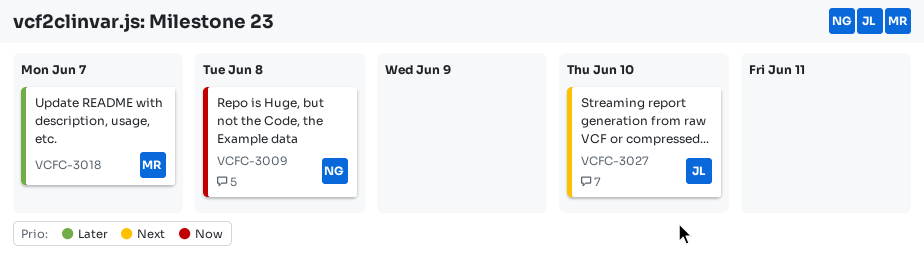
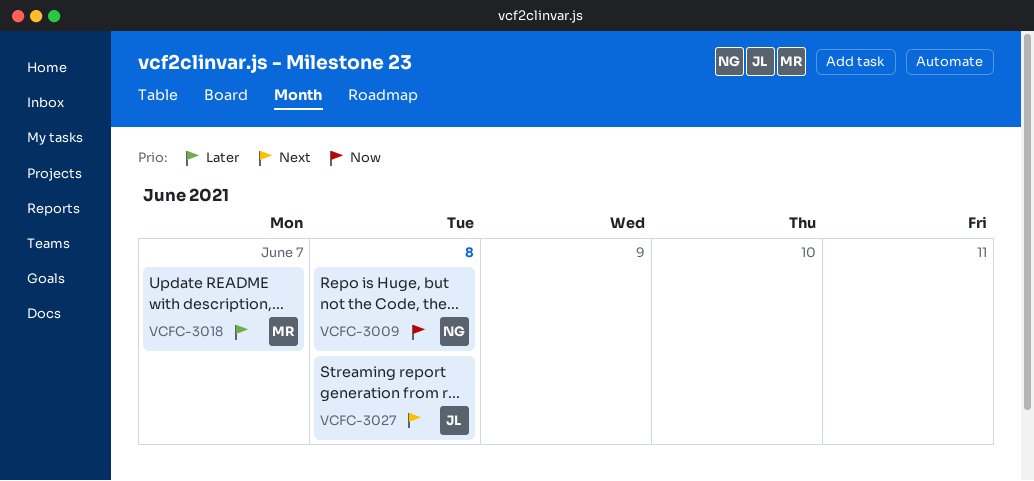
VCFC-3027, due: Jun 10 -> Jun 8

